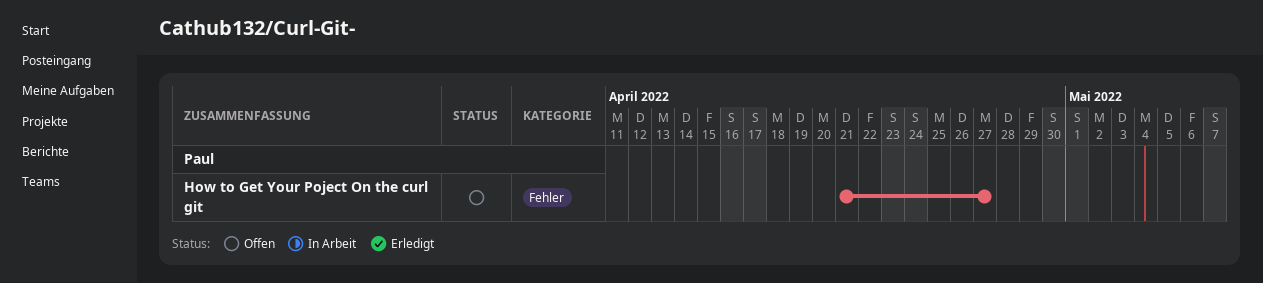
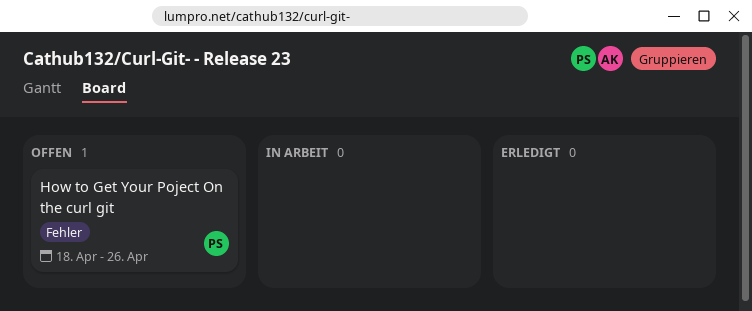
How to Get Your Poject On the curl git, start: Apr 21 -> Apr 18
How to Get Your Poject On the curl git, due: Apr 27 -> Apr 26

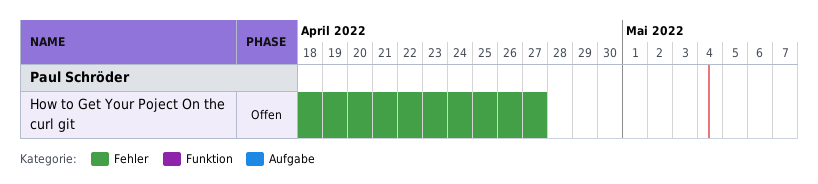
How to Get Your Poject On the curl git, due: Apr 26 -> Apr 27

